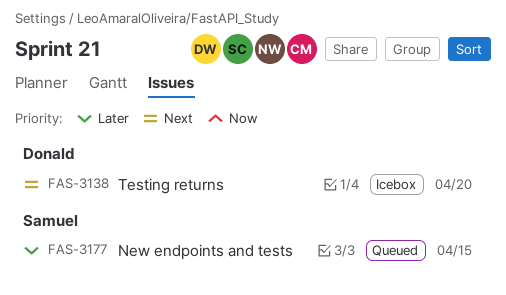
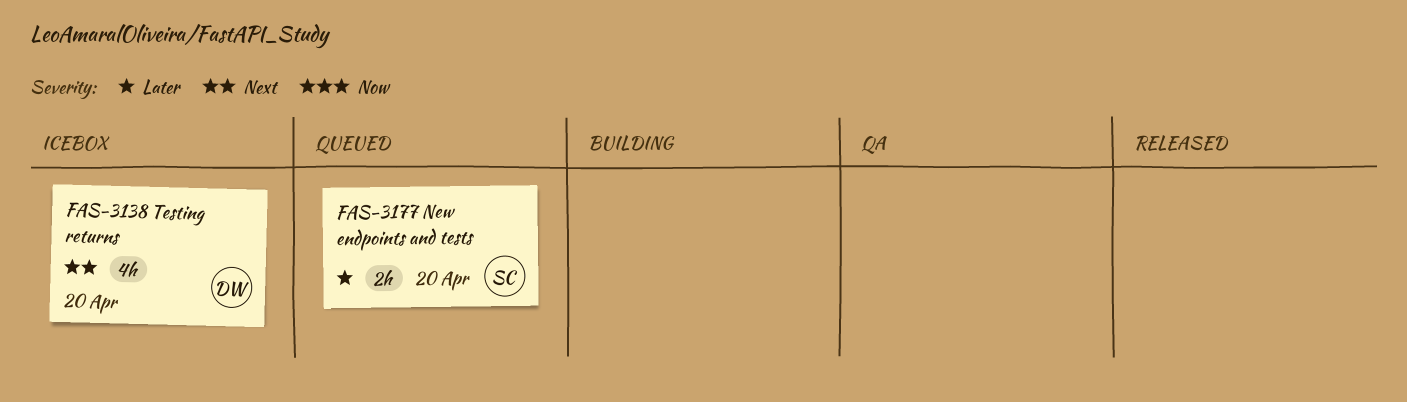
FAS-3177, due: Apr 15 -> Apr 20

